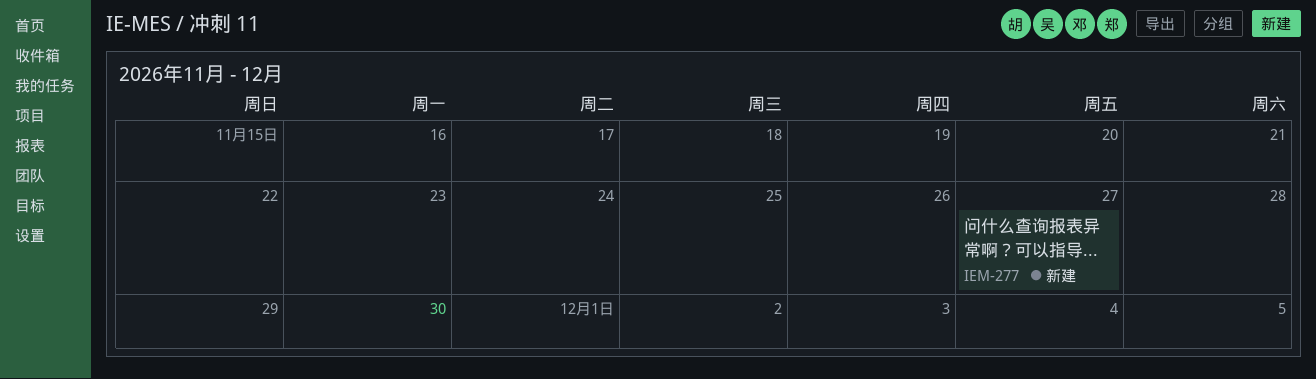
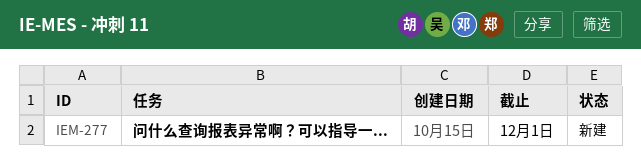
IEM-277, due: Nov 27 -> Dec 1

